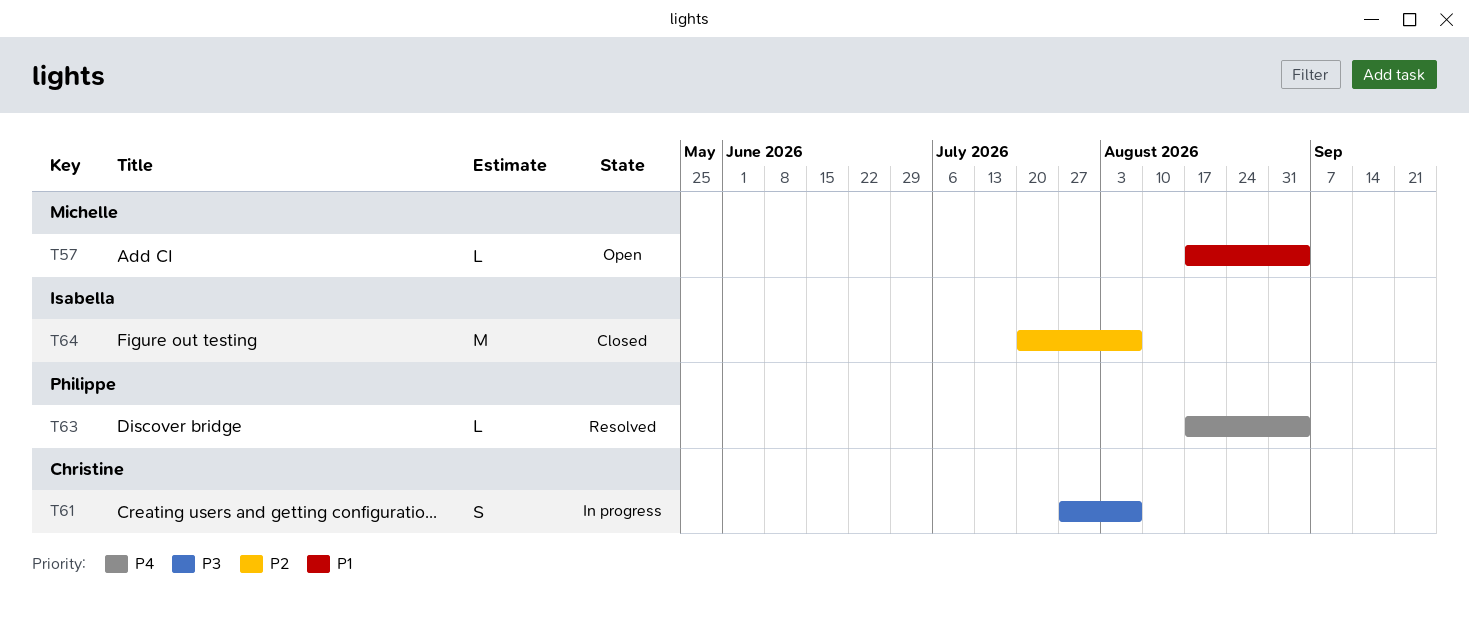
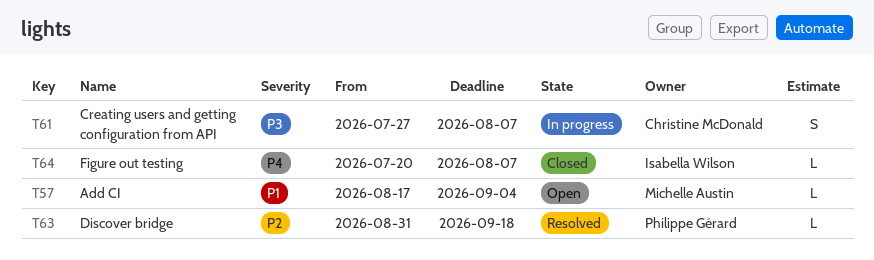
T63, priority: P4 -> P2
T63, start: Aug 17 -> Aug 31
T63, due: Sep 4 -> Sep 18
T64, priority: P2 -> P4
T64, estimate: M -> L

